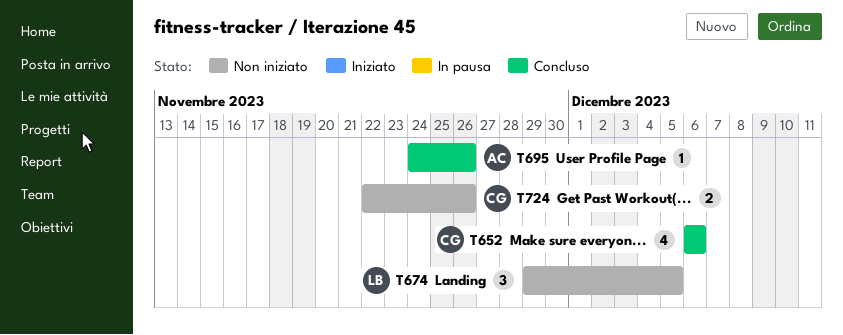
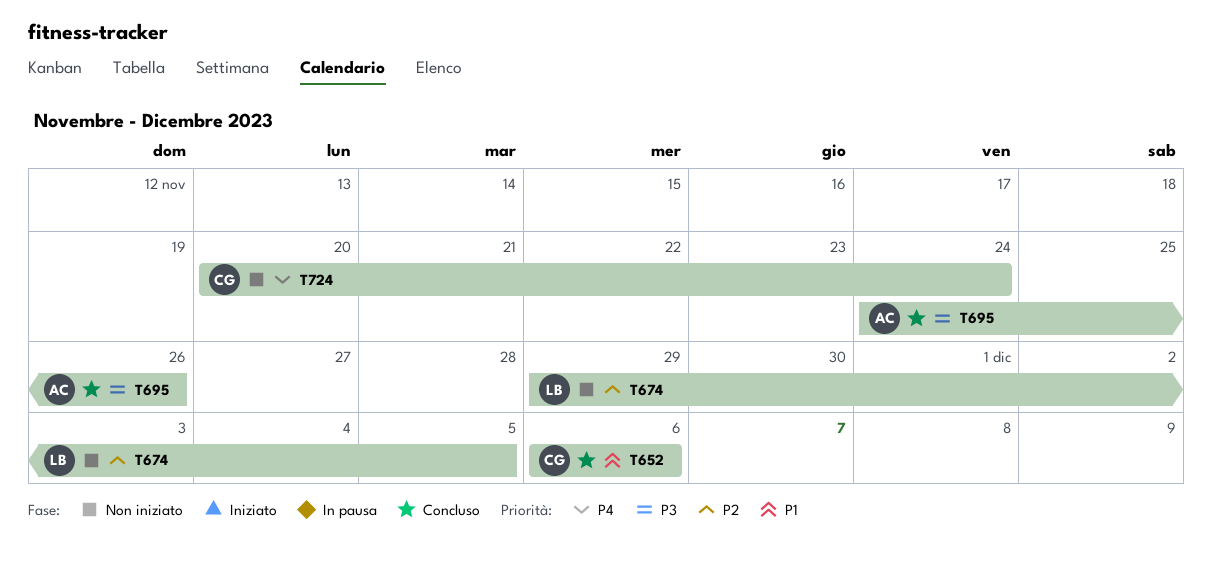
T724, start: Nov 22 -> Nov 20
T724, due: Nov 26 -> Nov 24

